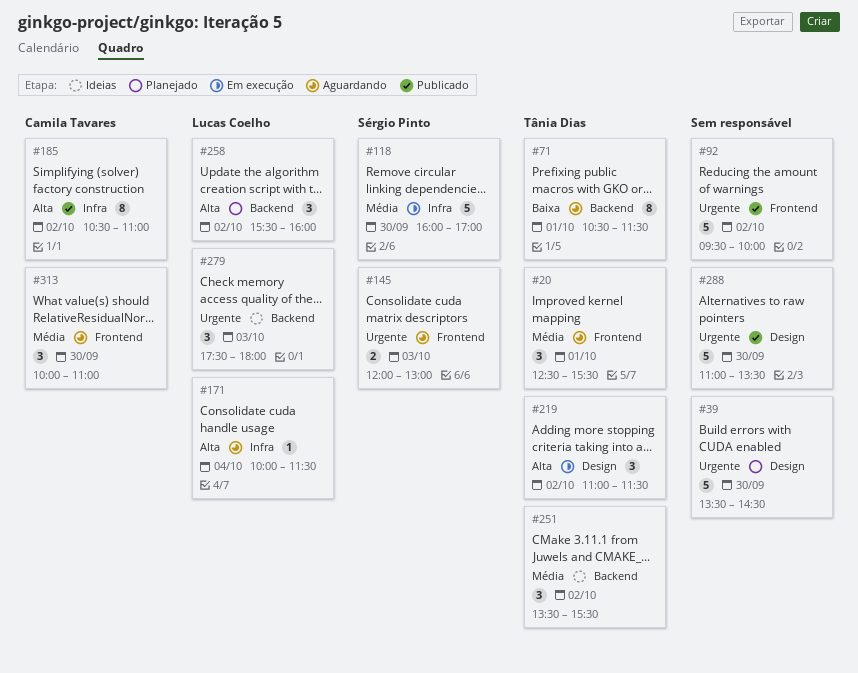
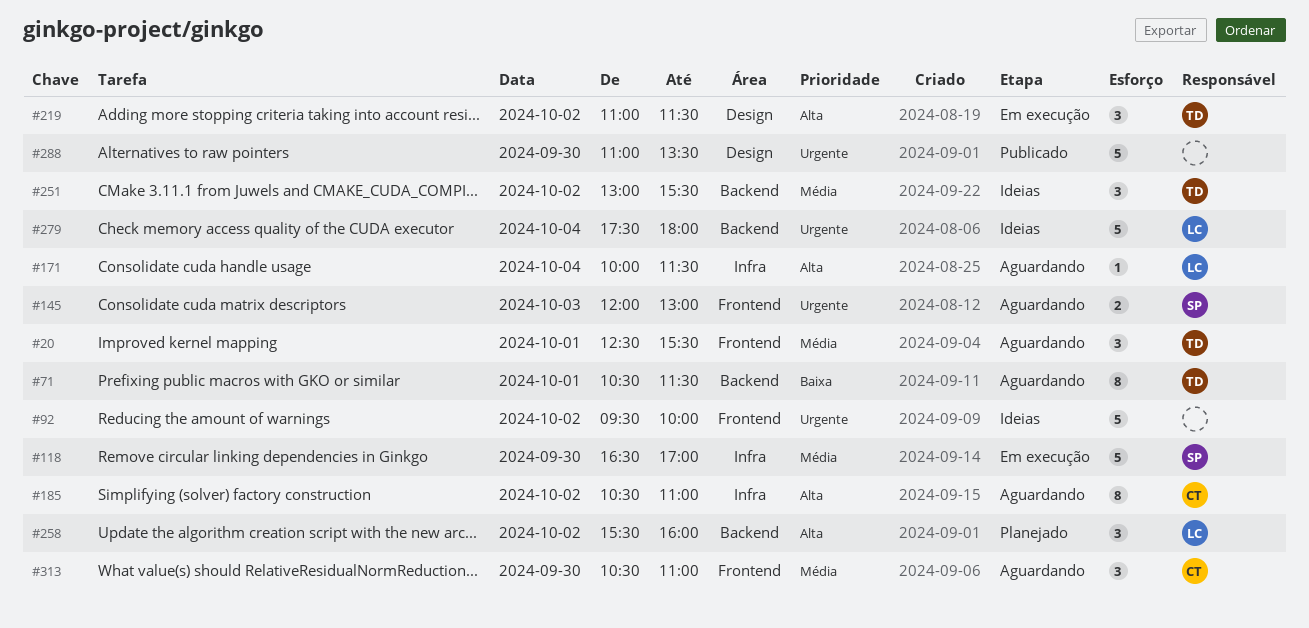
#39: present -> none
#92, status: Publicado -> Ideias
#118, begins: 16:00 -> 16:30
#185, status: Publicado -> Aguardando
#251, begins: 13:30 -> 13:00
#279, estimate: 3 -> 5
#279, day: Oct 3 -> Oct 4
#313, begins: 10:00 -> 10:30

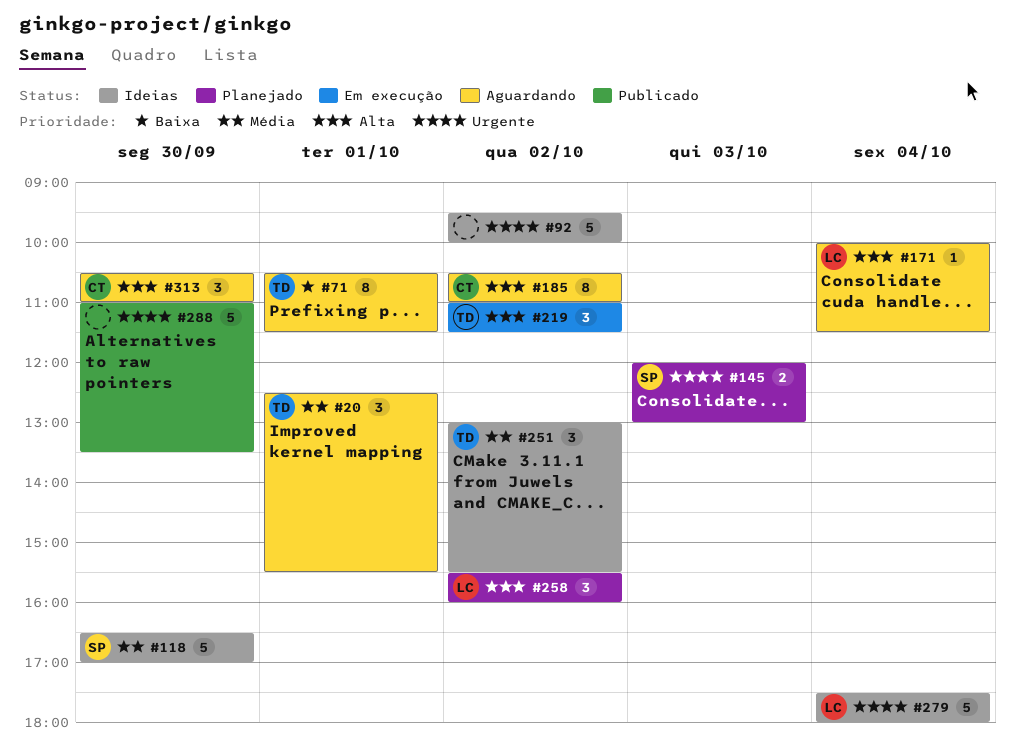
#118, status: Em execução -> Ideias
#145, status: Aguardando -> Planejado
#313, priority: Média -> Alta

